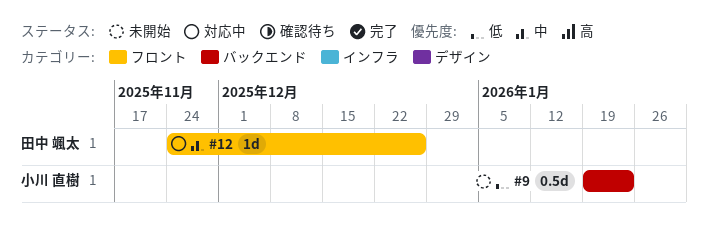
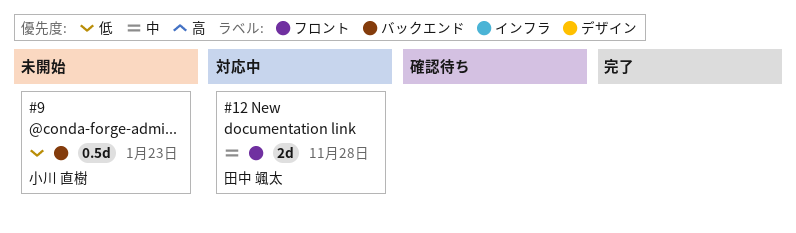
#12, estimate: 1d -> 2d
#12, due: Dec 26 -> Nov 28

